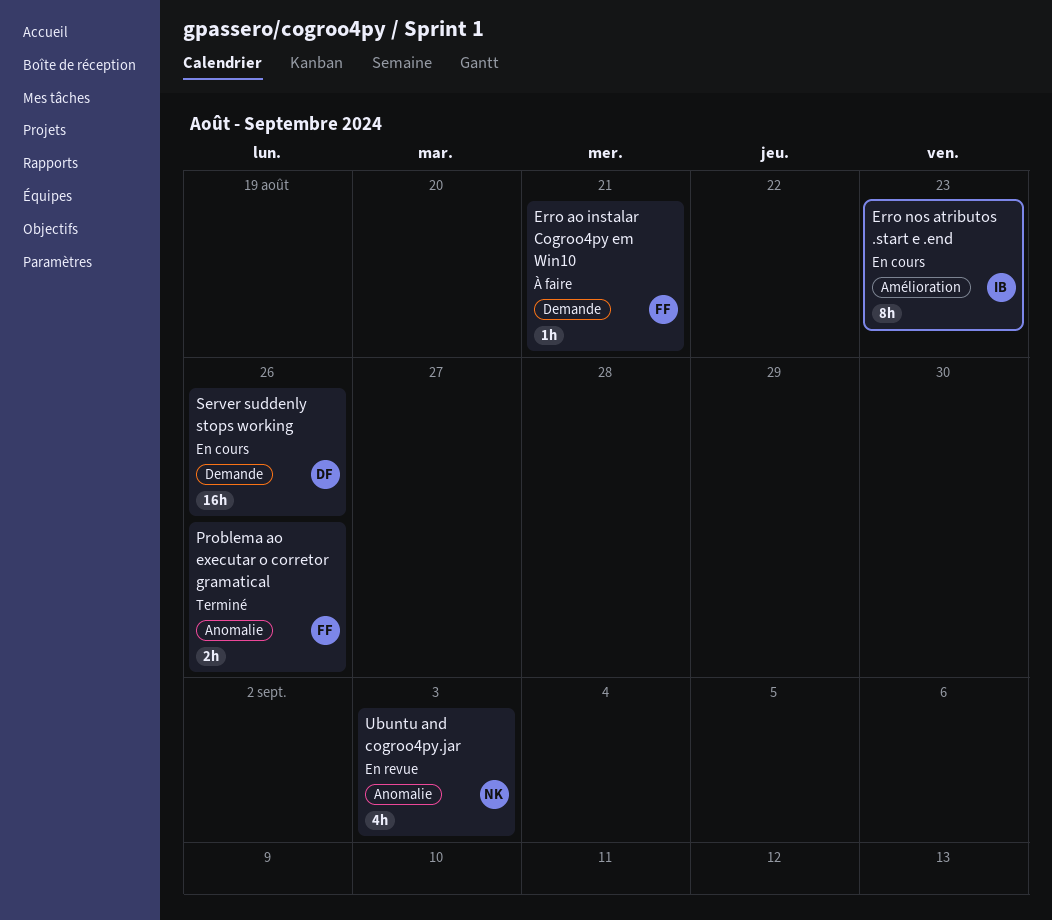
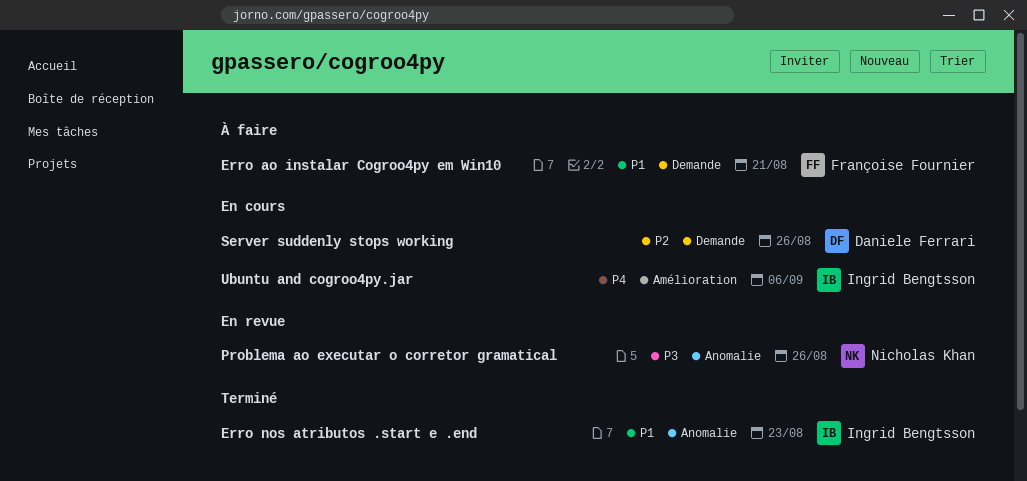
Erro nos atributos .start e .end, status: En cours -> Terminé
Erro nos atributos .start e .end, label: Amélioration -> Anomalie
Problema ao executar o corretor gramatical, status: Terminé -> En revue
Problema ao executar o corretor gramatical, owner: Françoise Fournier -> Nicholas Khan
Ubuntu and cogroo4py.jar, status: En revue -> En cours
Ubuntu and cogroo4py.jar, owner: Nicholas Khan -> Ingrid Bengtsson
Ubuntu and cogroo4py.jar, label: Anomalie -> Amélioration
Ubuntu and cogroo4py.jar, due: Sep 3 -> Sep 6

